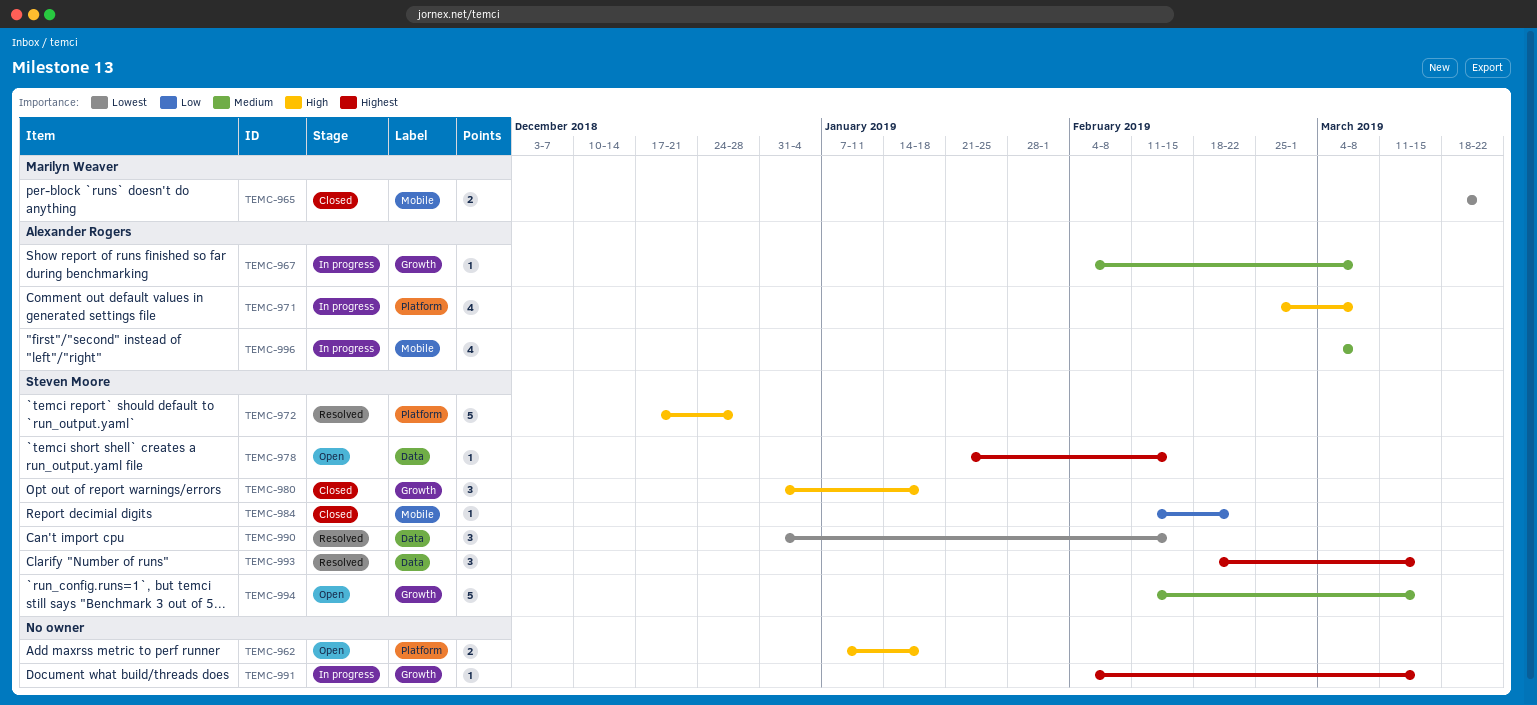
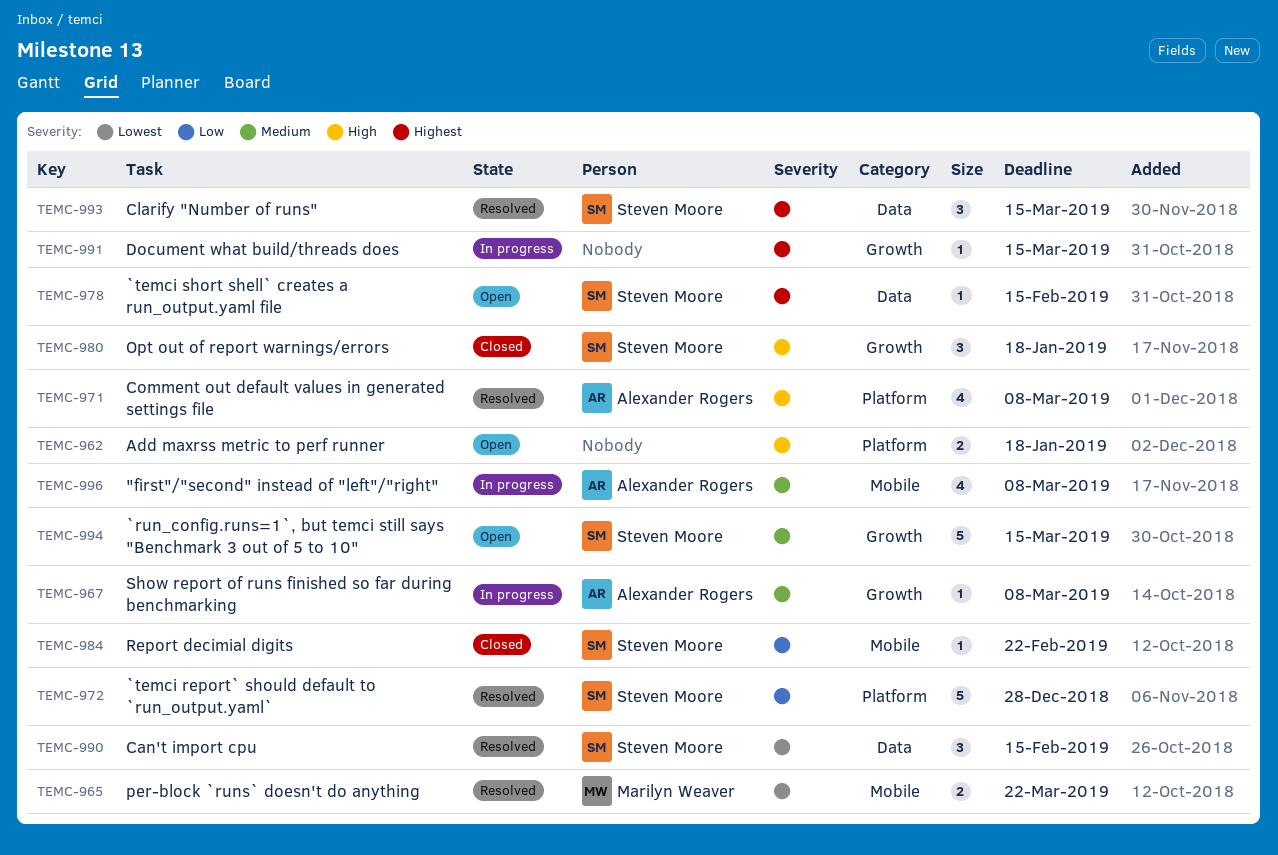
TEMC-965, status: Closed -> Resolved
TEMC-971, status: In progress -> Resolved
TEMC-972, priority: High -> Low

